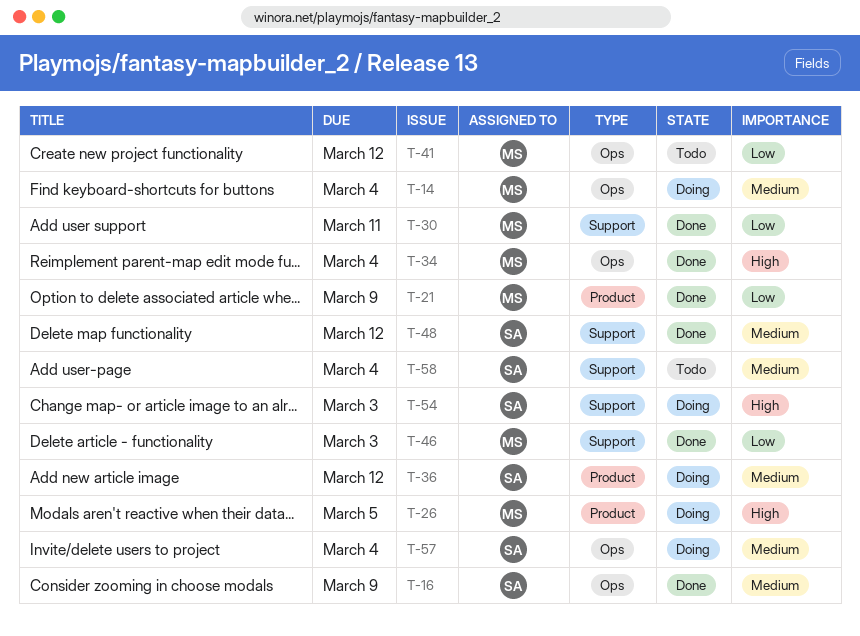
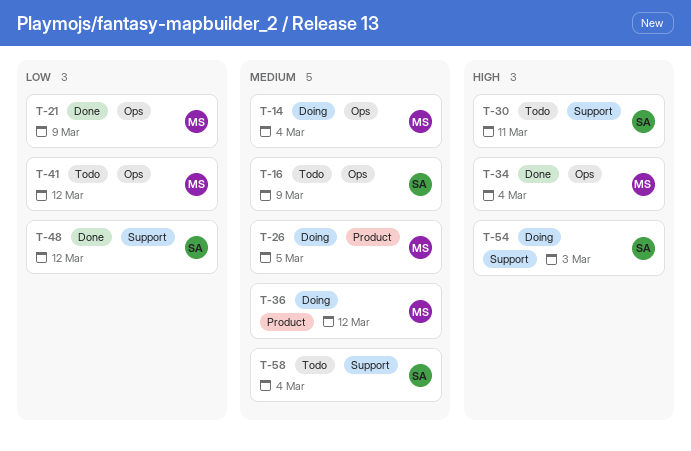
T-16, status: Done -> Todo
T-21, label: Product -> Ops
T-26, priority: High -> Medium
T-30, status: Done -> Todo
T-30, owner: MS -> SA
T-30, priority: Low -> High
T-36, owner: SA -> MS
T-46: present -> none
T-48, priority: Medium -> Low
T-57: present -> none

